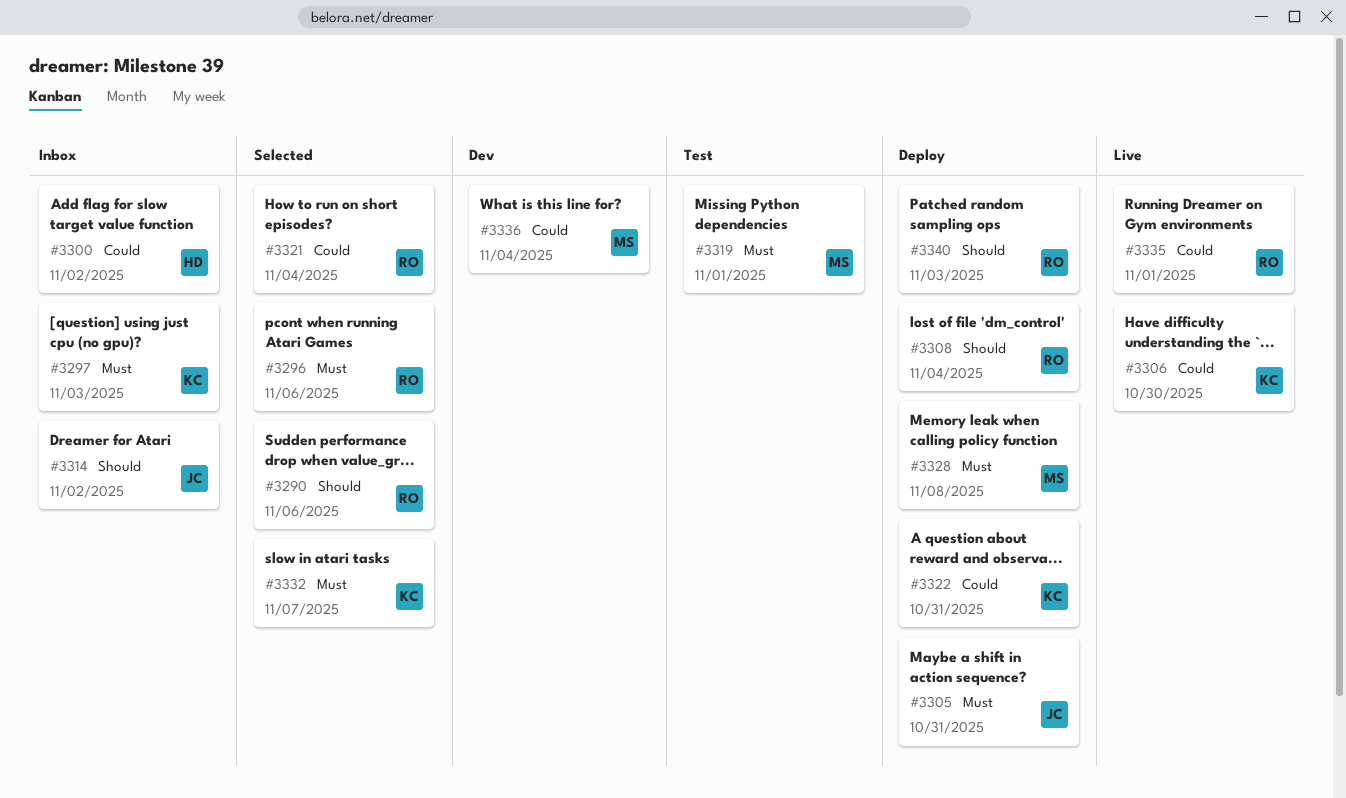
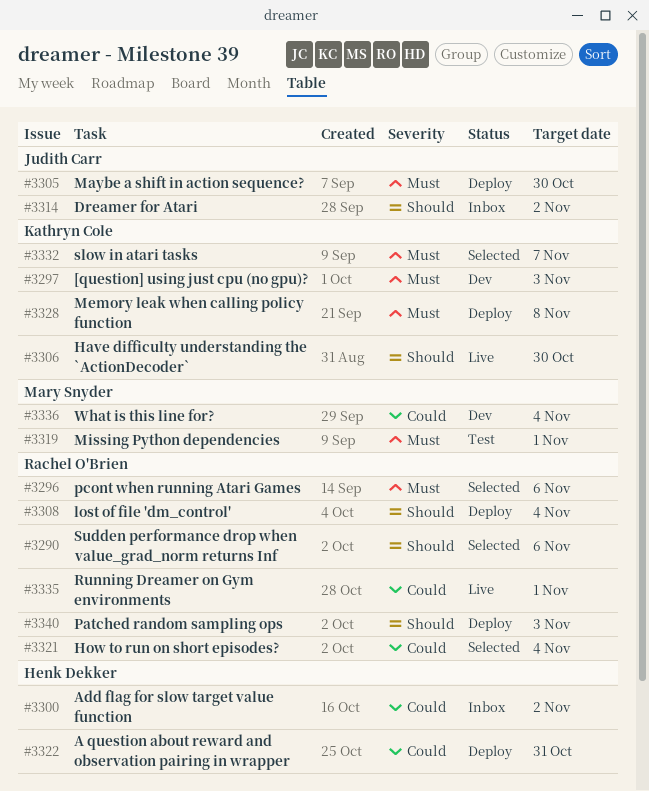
#3297, status: Inbox -> Dev
#3305, due: Oct 31 -> Oct 30
#3306, priority: Could -> Should
#3322, owner: Kathryn Cole -> Henk Dekker
#3328, owner: Mary Snyder -> Kathryn Cole

